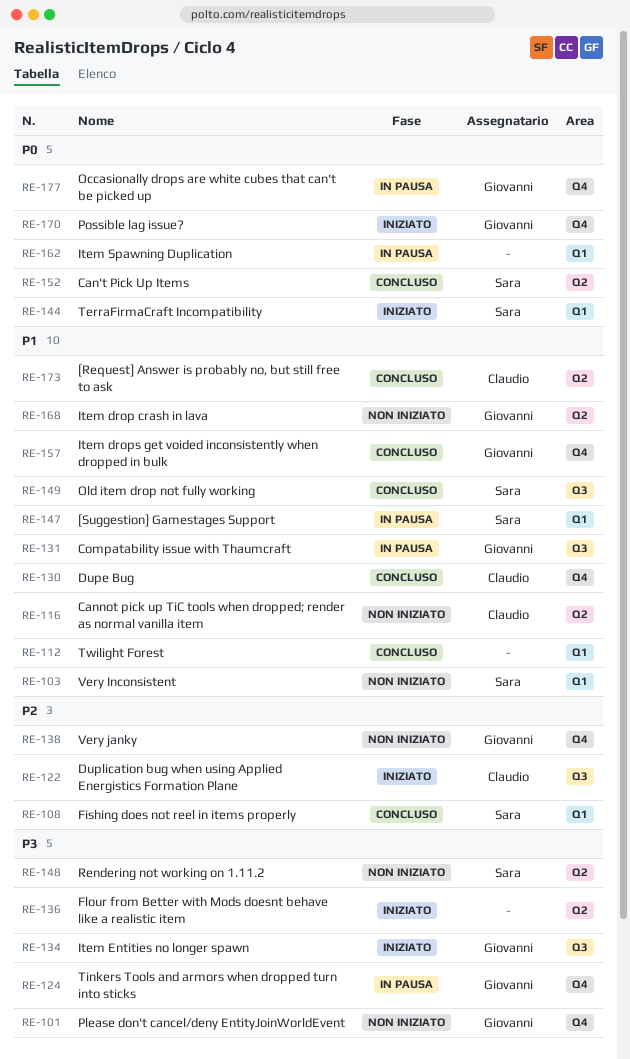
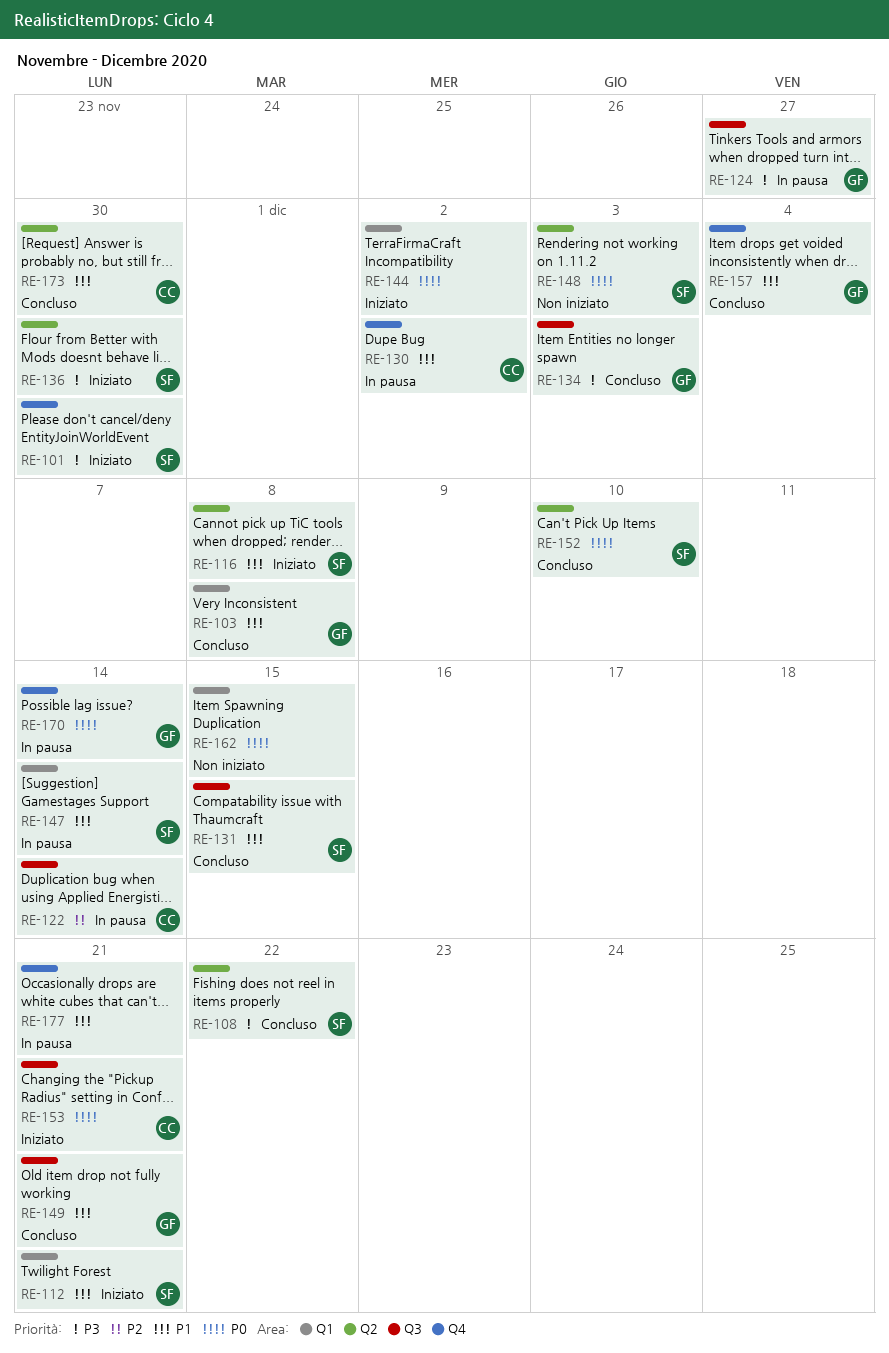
RE-101, status: Non iniziato -> Iniziato
RE-101, owner: Giovanni -> Sara
RE-103, status: Non iniziato -> Concluso
RE-103, owner: Sara -> Giovanni
RE-108, priority: P2 -> P3
RE-108, label: Q1 -> Q2
RE-112, status: Concluso -> Iniziato
RE-112, owner: none -> Sara
RE-116, status: Non iniziato -> Iniziato
RE-116, owner: Claudio -> Sara
RE-122, status: Iniziato -> In pausa
RE-124, label: Q4 -> Q3
RE-130, status: Concluso -> In pausa
RE-131, status: In pausa -> Concluso
RE-131, owner: Giovanni -> Sara
RE-134, status: Iniziato -> Concluso
RE-136, owner: none -> Sara
RE-138: present -> none
RE-144, owner: Sara -> none
RE-148, priority: P3 -> P0
RE-149, owner: Sara -> Giovanni
RE-153: none -> present
RE-162, status: In pausa -> Non iniziato
RE-168: present -> none
RE-170, status: Iniziato -> In pausa
RE-177, owner: Giovanni -> none
RE-177, priority: P0 -> P1

